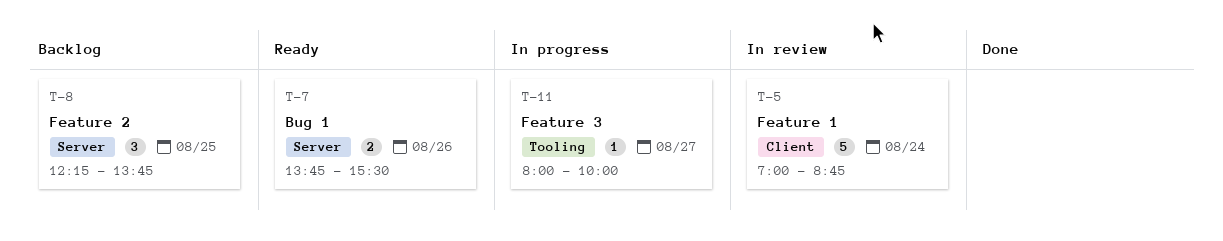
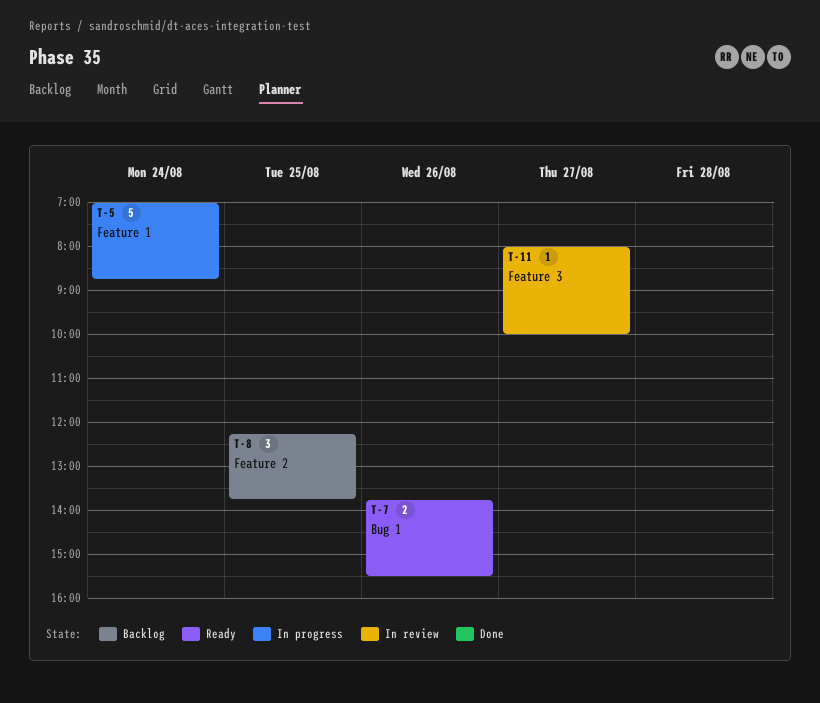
T-5, status: In review -> In progress
T-11, status: In progress -> In review

